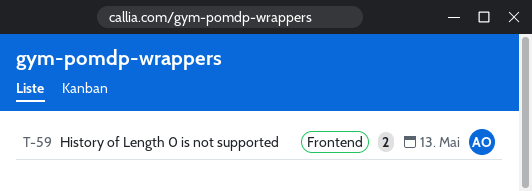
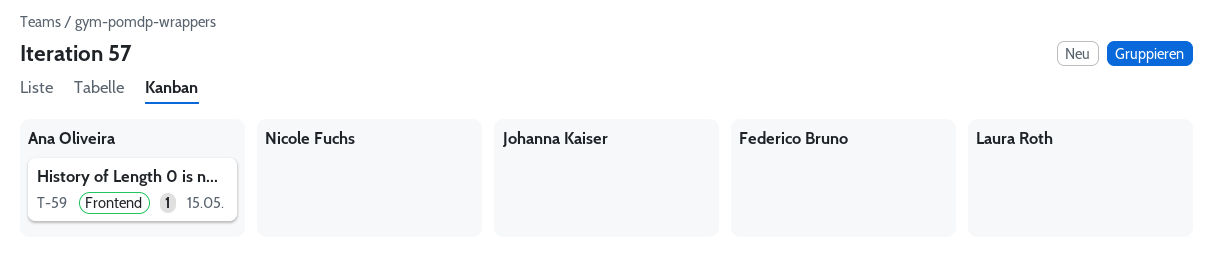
T-59, estimate: 2 -> 1
T-59, due: May 13 -> May 15

